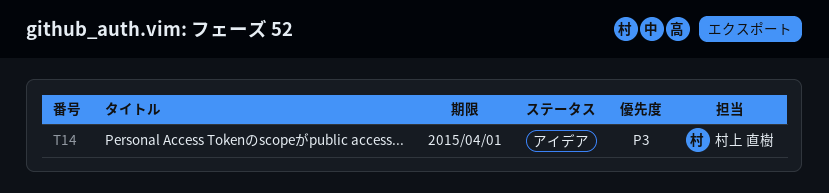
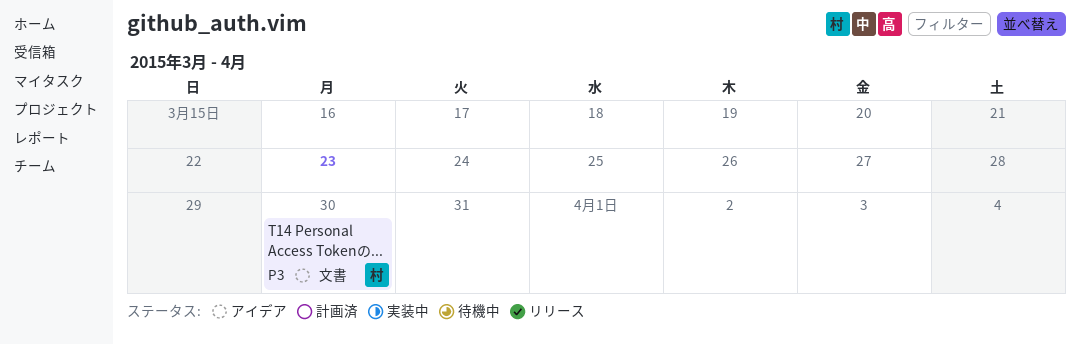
T14, due: Apr 1 -> Mar 30

